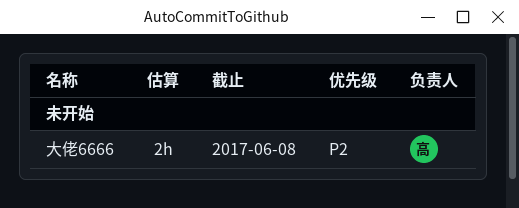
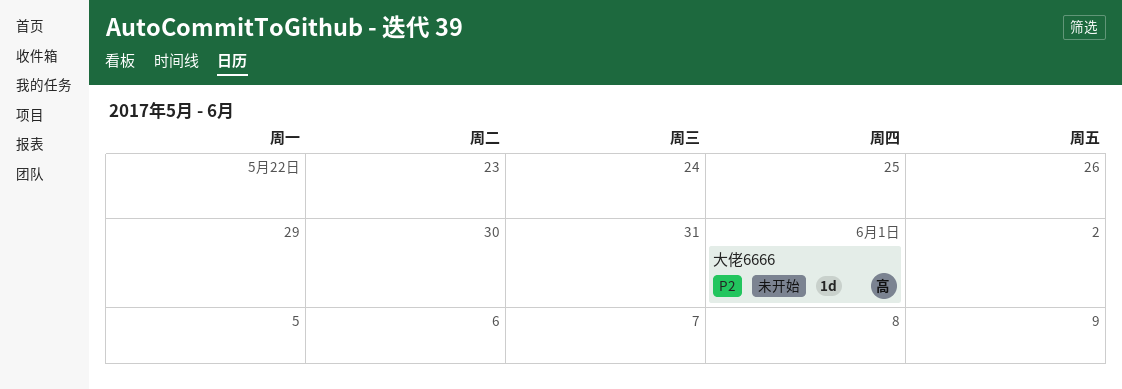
大佬6666, estimate: 2h -> 1d
大佬6666, due: Jun 8 -> Jun 1

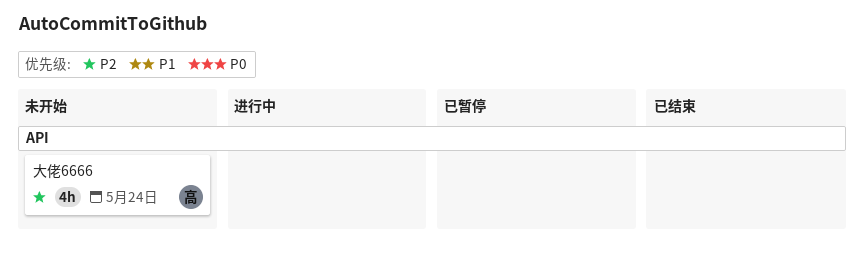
大佬6666, estimate: 1d -> 4h
大佬6666, due: Jun 1 -> May 24

